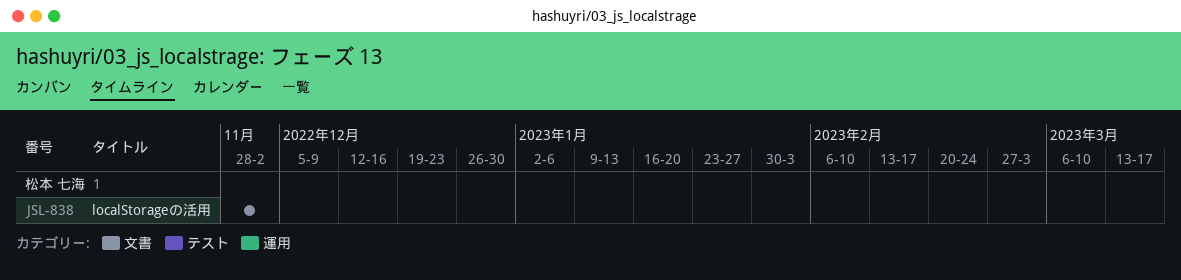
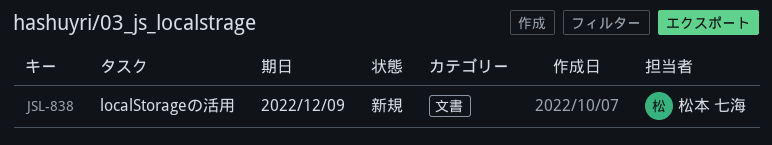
JSL-838, due: Dec 2 -> Dec 9

